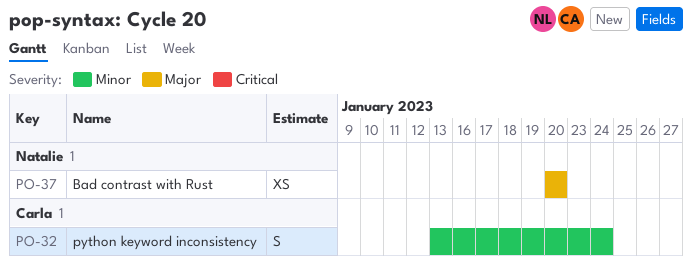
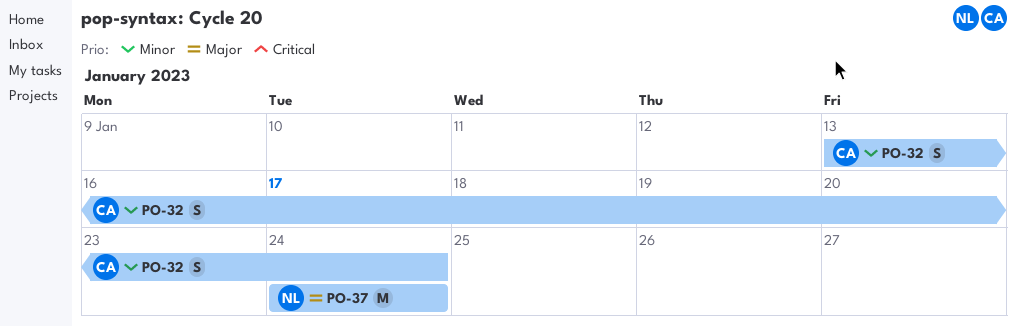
PO-37, estimate: XS -> M
PO-37, start: Jan 20 -> Jan 24
PO-37, due: Jan 20 -> Jan 24

